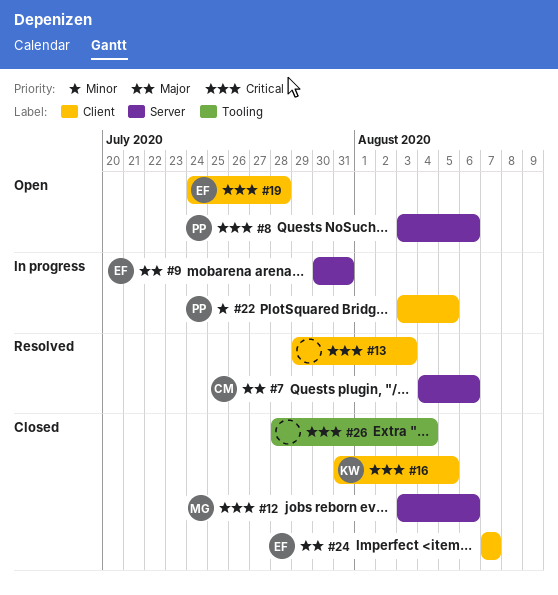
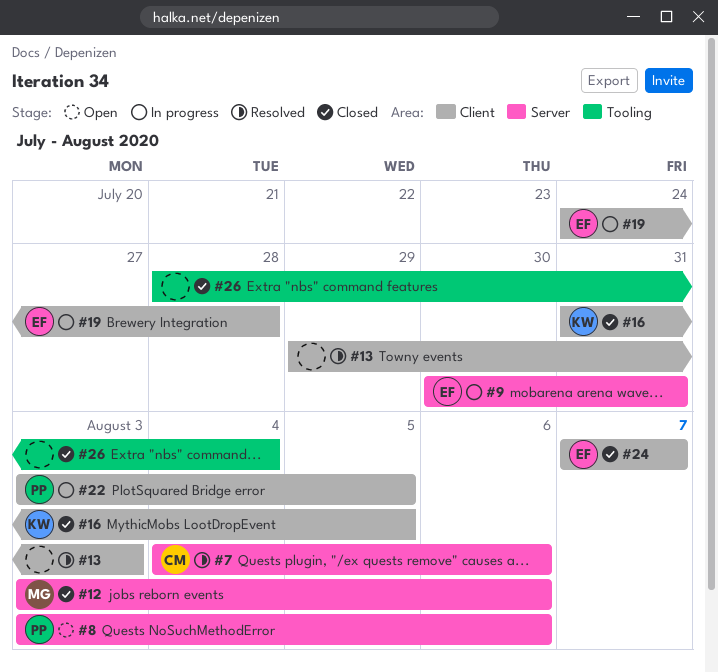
#19, status: Open -> In progress

